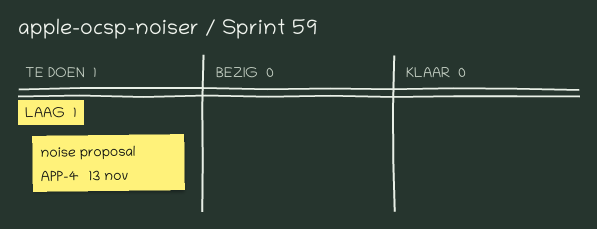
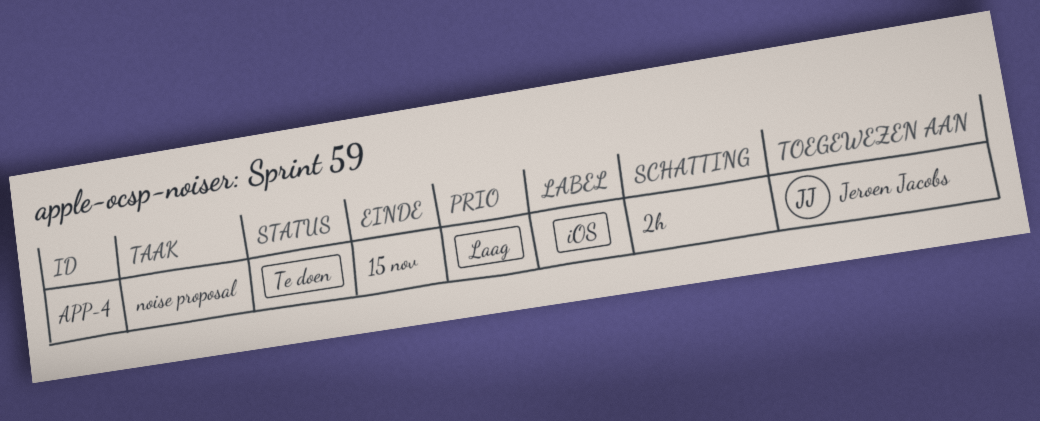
APP-4, due: Nov 13 -> Nov 15

